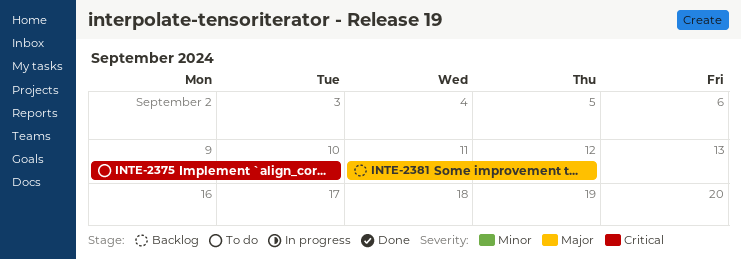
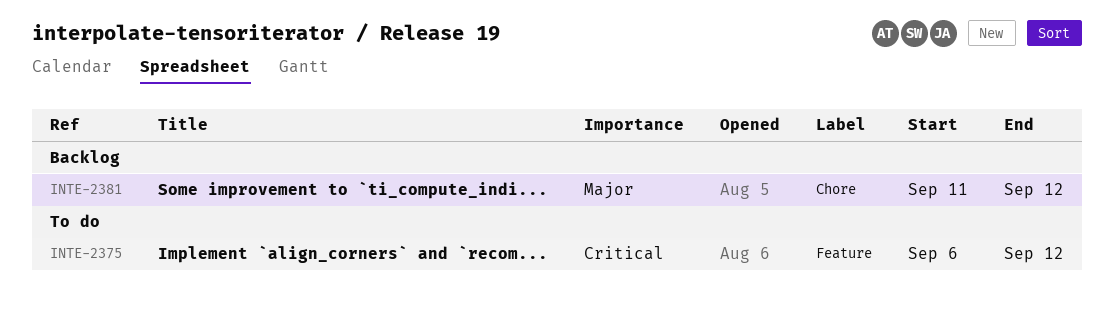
INTE-2375, start: Sep 9 -> Sep 6
INTE-2375, due: Sep 10 -> Sep 12

